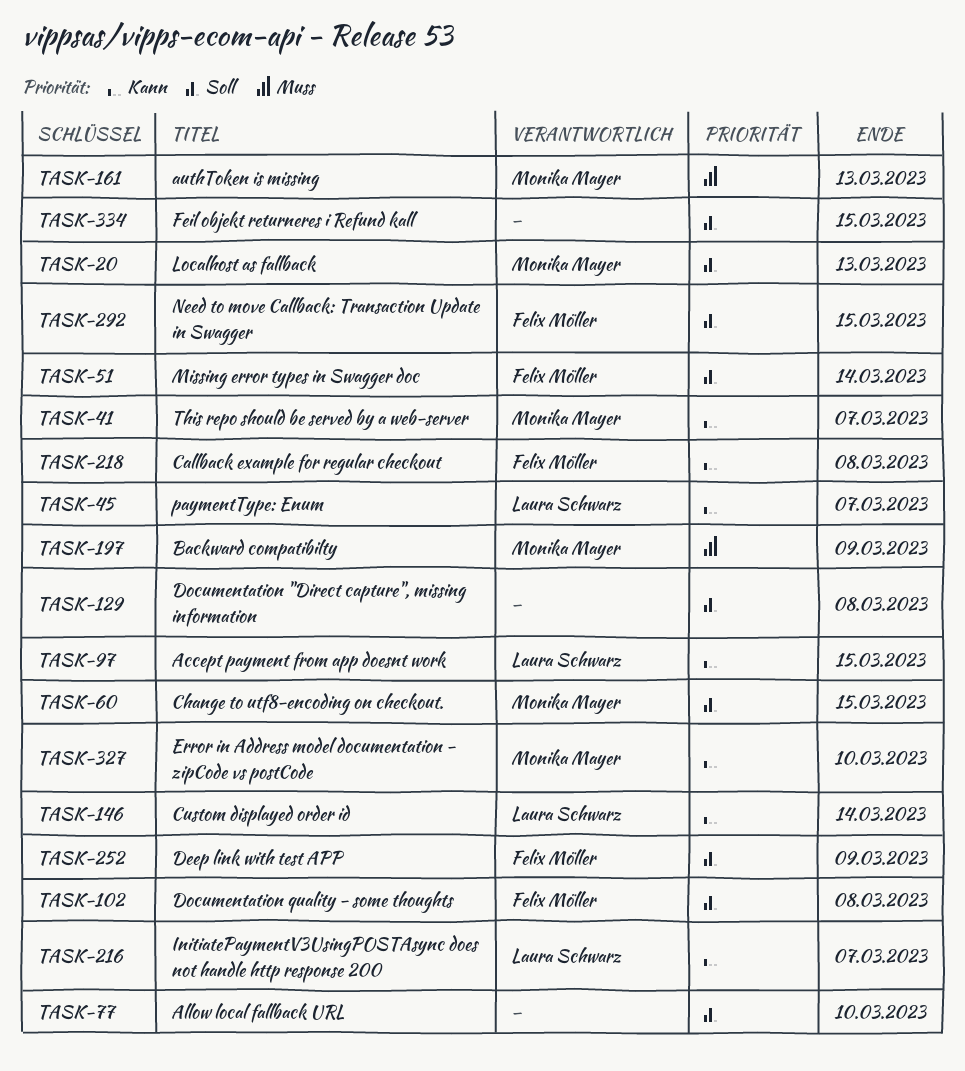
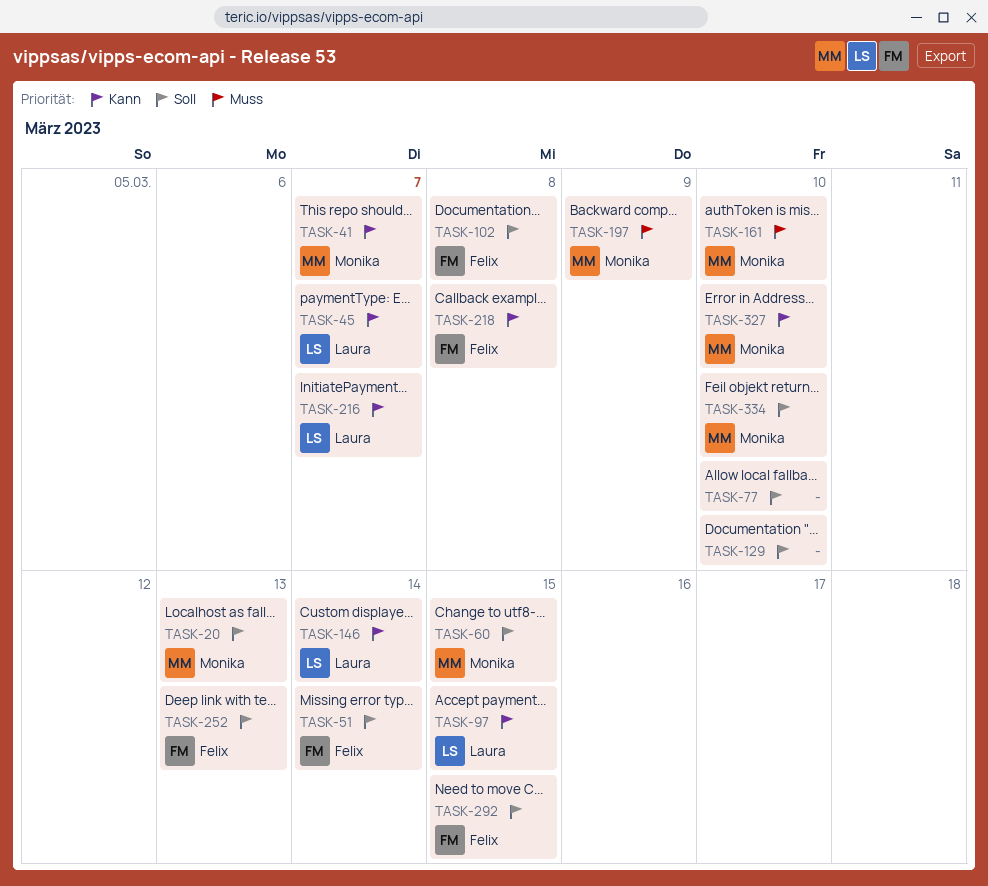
TASK-129, due: Mar 8 -> Mar 10
TASK-161, due: Mar 13 -> Mar 10
TASK-252, due: Mar 9 -> Mar 13
TASK-334, owner: none -> Monika Mayer
TASK-334, due: Mar 15 -> Mar 10

